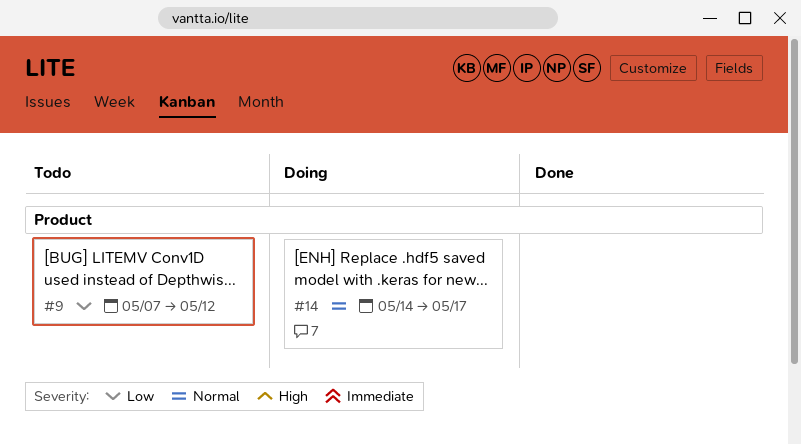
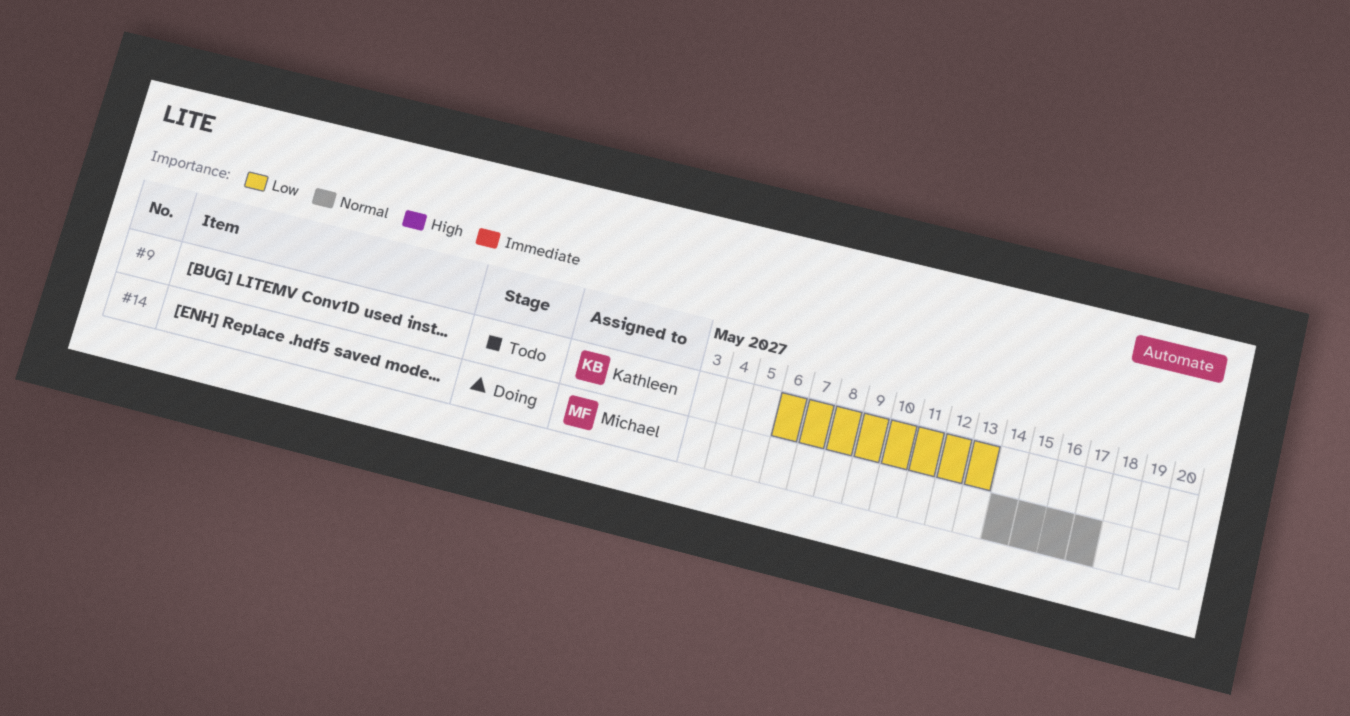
#9, start: May 7 -> May 6
#9, due: May 12 -> May 13

